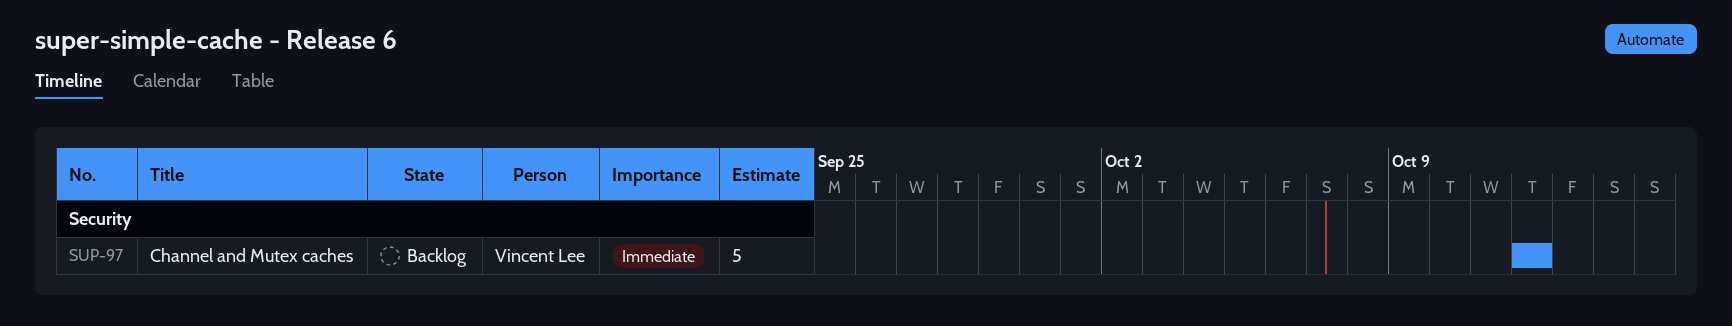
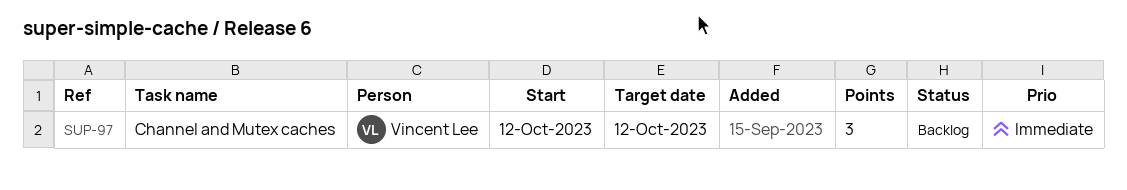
SUP-97, estimate: 5 -> 3

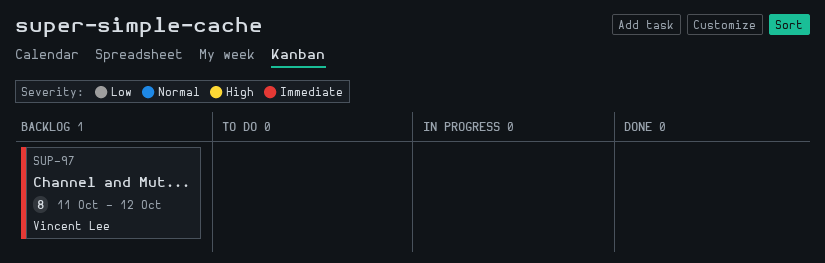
SUP-97, estimate: 3 -> 8
SUP-97, start: Oct 12 -> Oct 11

